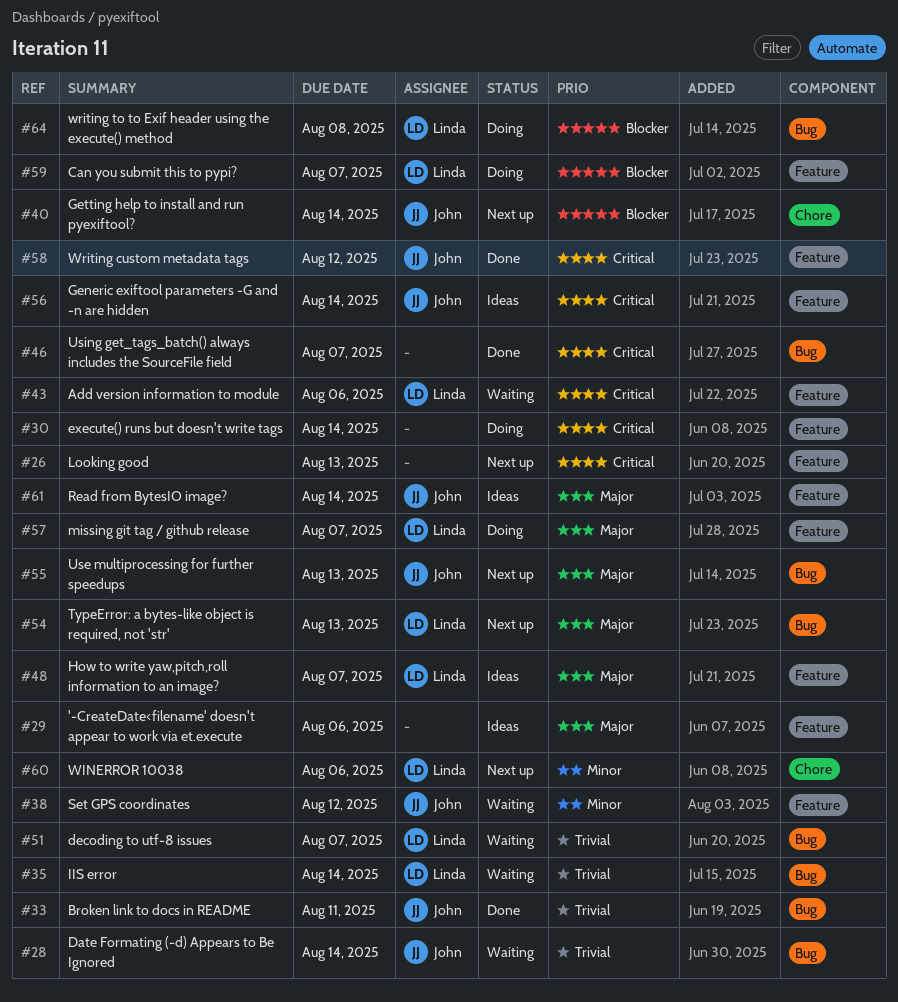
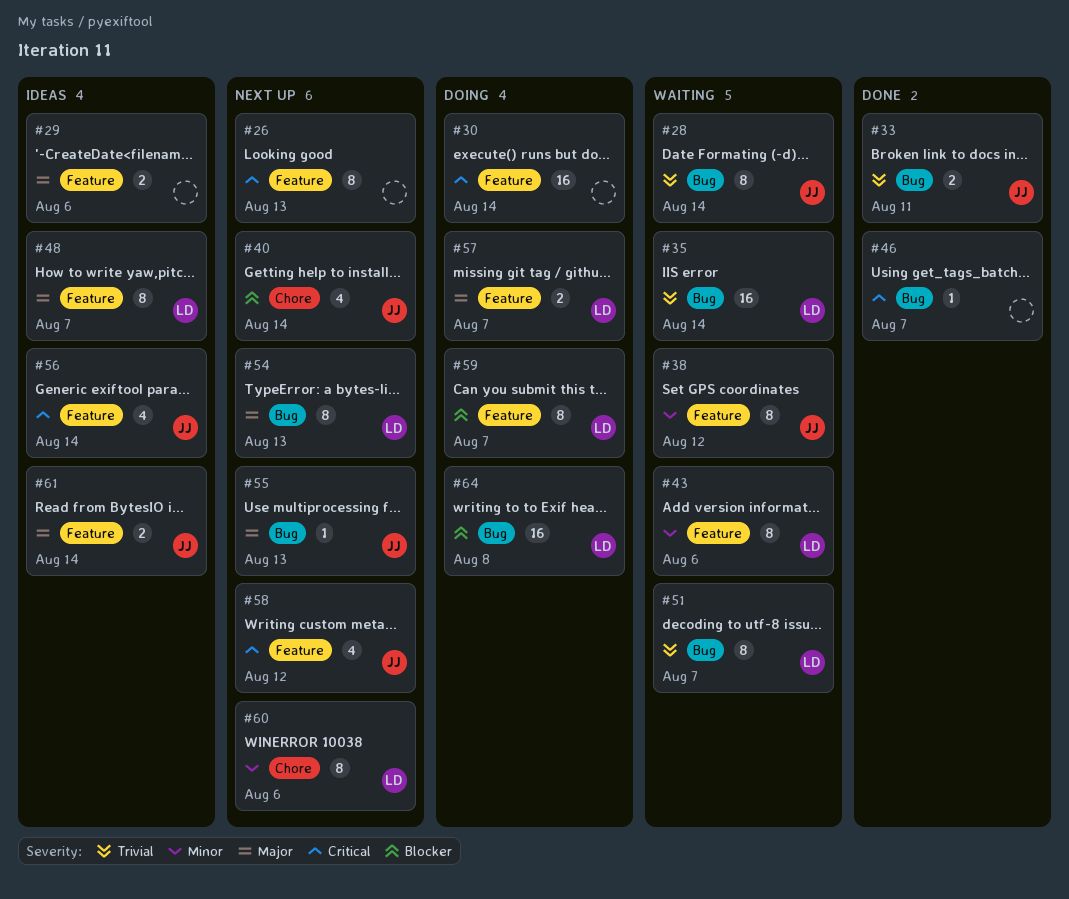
#43, priority: Critical -> Minor
#58, status: Done -> Next up

